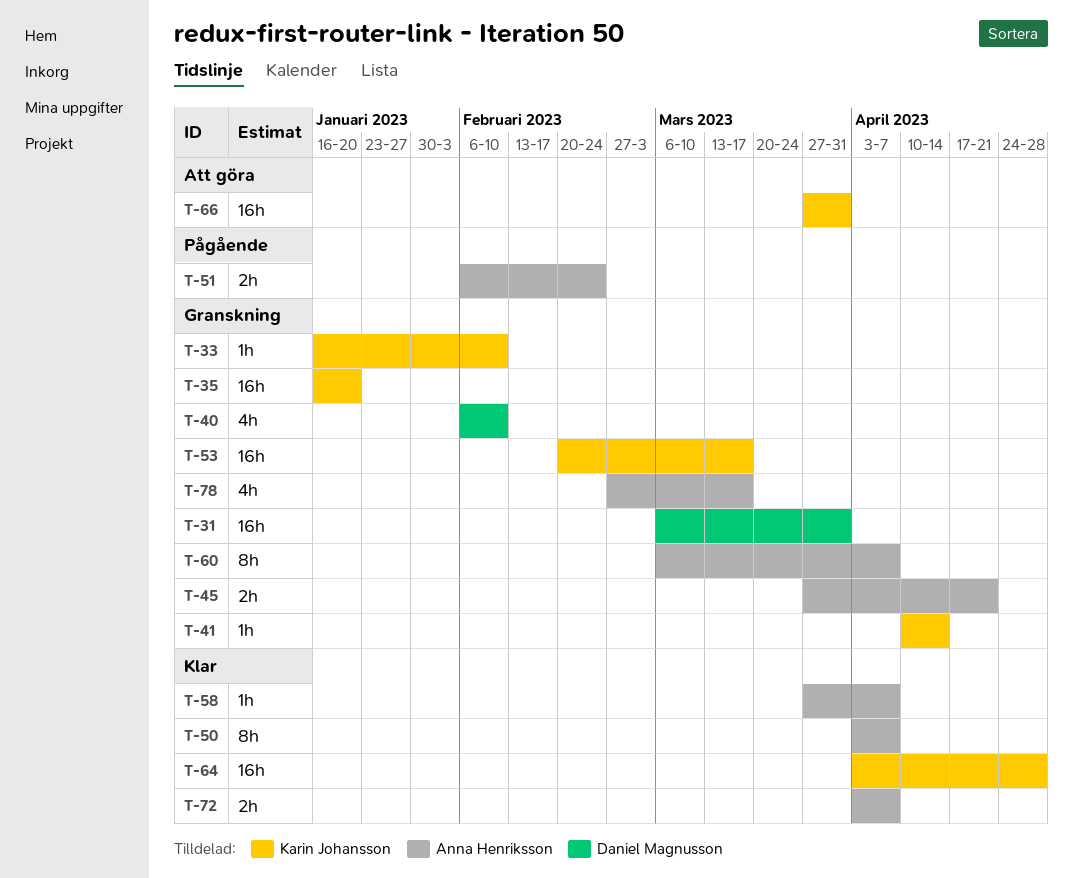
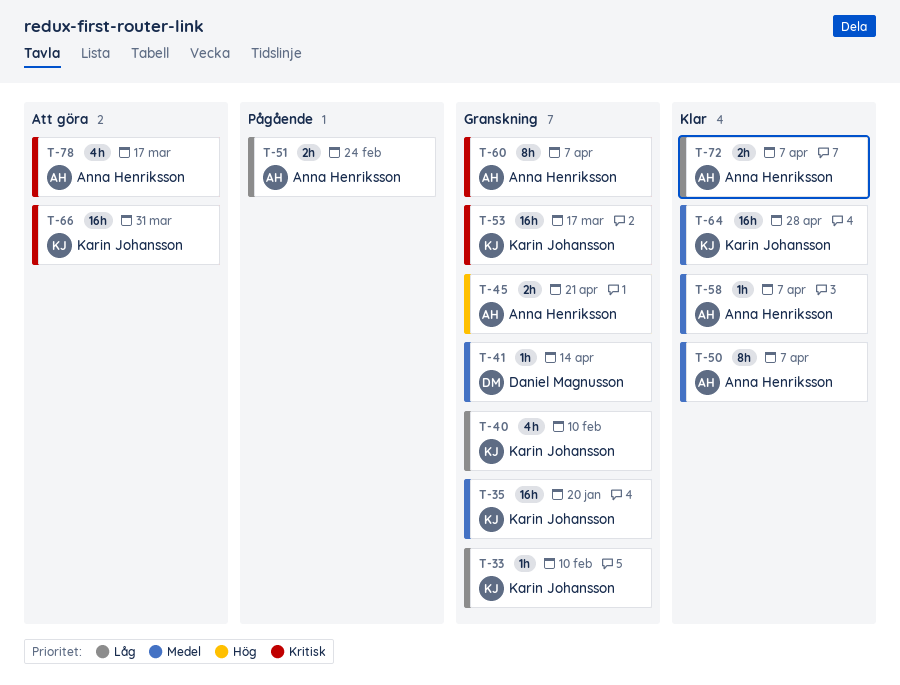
T-31: present -> none
T-40, owner: Daniel Magnusson -> Karin Johansson
T-41, owner: Karin Johansson -> Daniel Magnusson
T-78, status: Granskning -> Att göra

